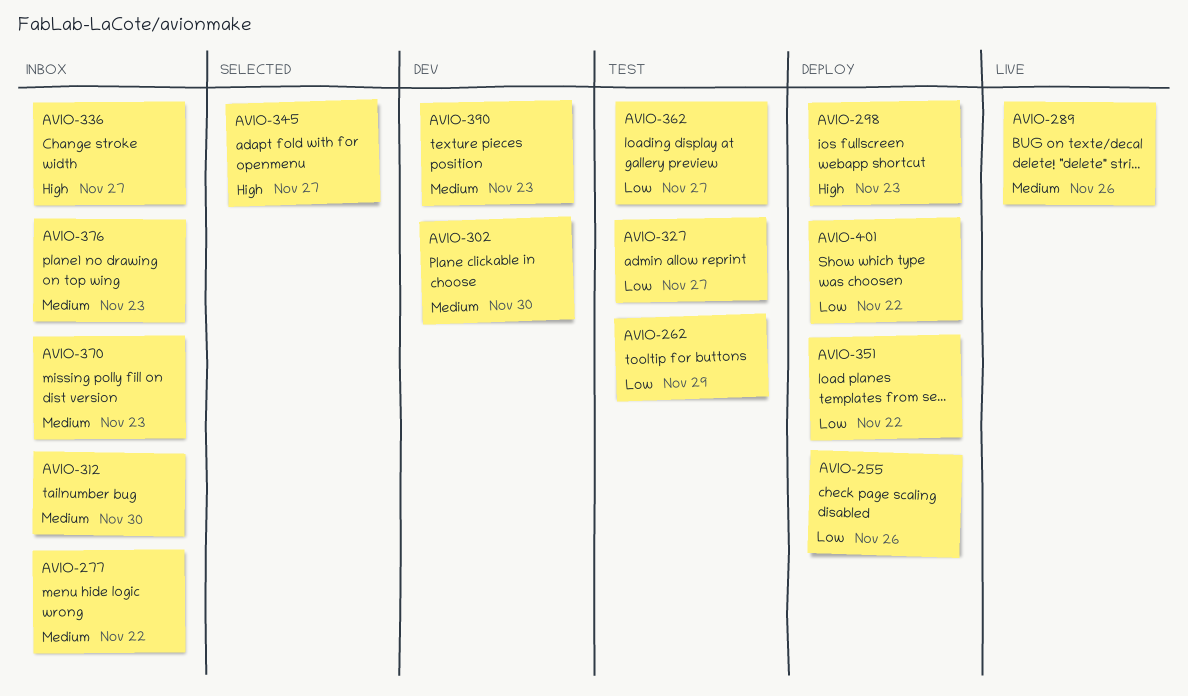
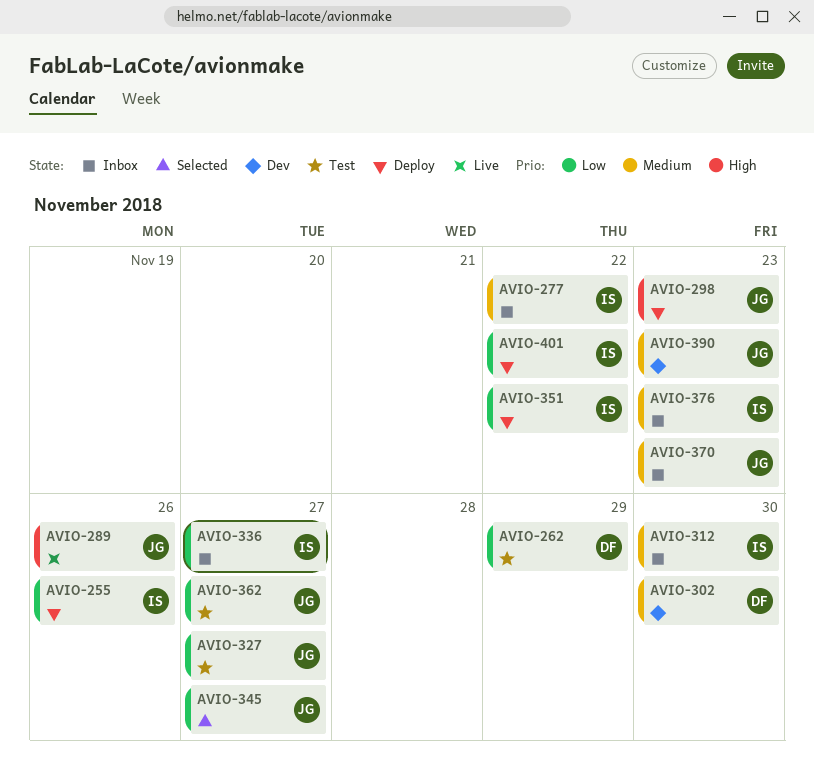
AVIO-289, priority: Medium -> High
AVIO-336, priority: High -> Low
AVIO-345, priority: High -> Low

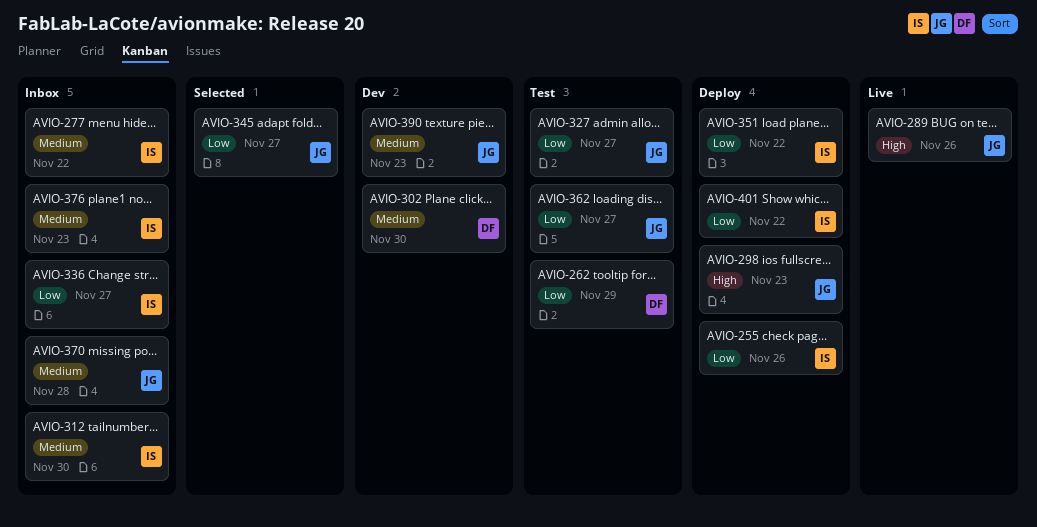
AVIO-370, due: Nov 23 -> Nov 28

